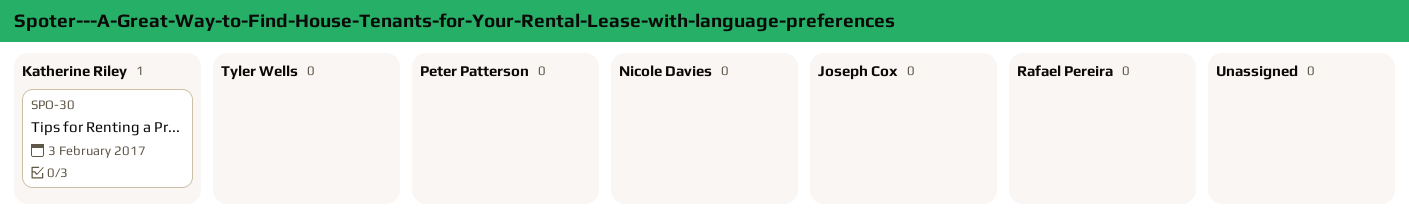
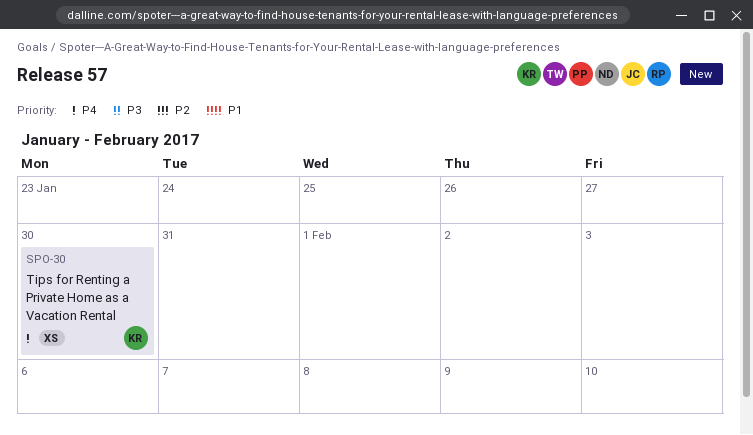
SPO-30, due: Feb 3 -> Jan 30

